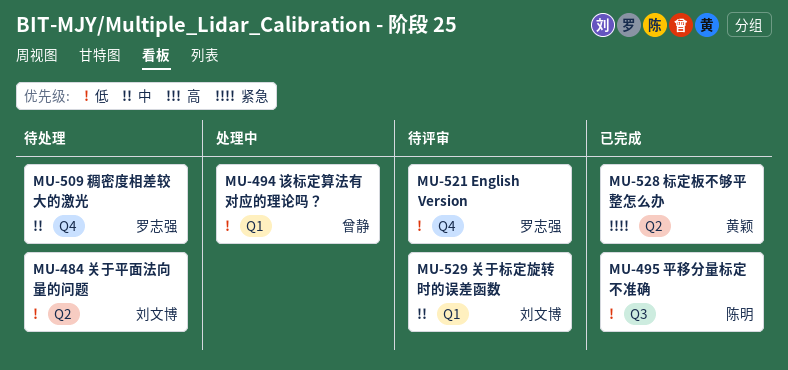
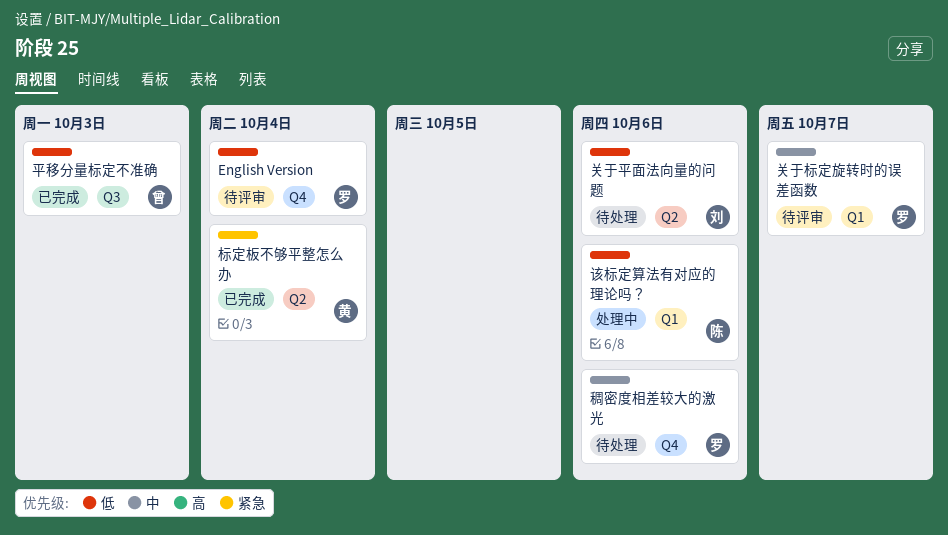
关于标定旋转时的误差函数, owner: 刘文博 -> 罗志强
平移分量标定不准确, owner: 陈明 -> 曾静
该标定算法有对应的理论吗？, owner: 曾静 -> 陈明

